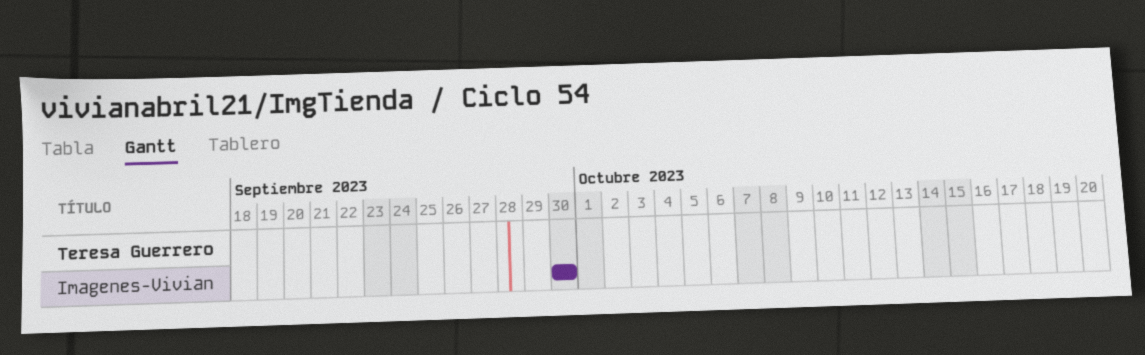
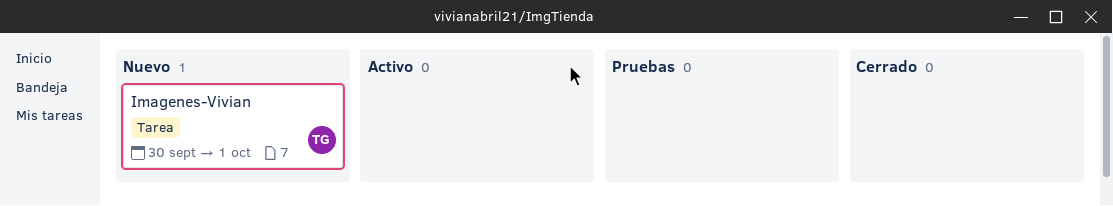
Imagenes-Vivian, due: Sep 30 -> Oct 1

